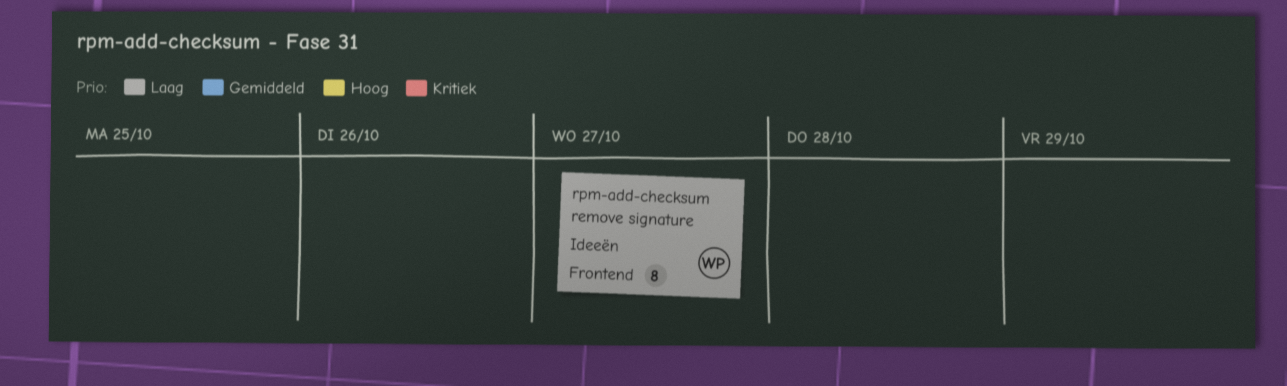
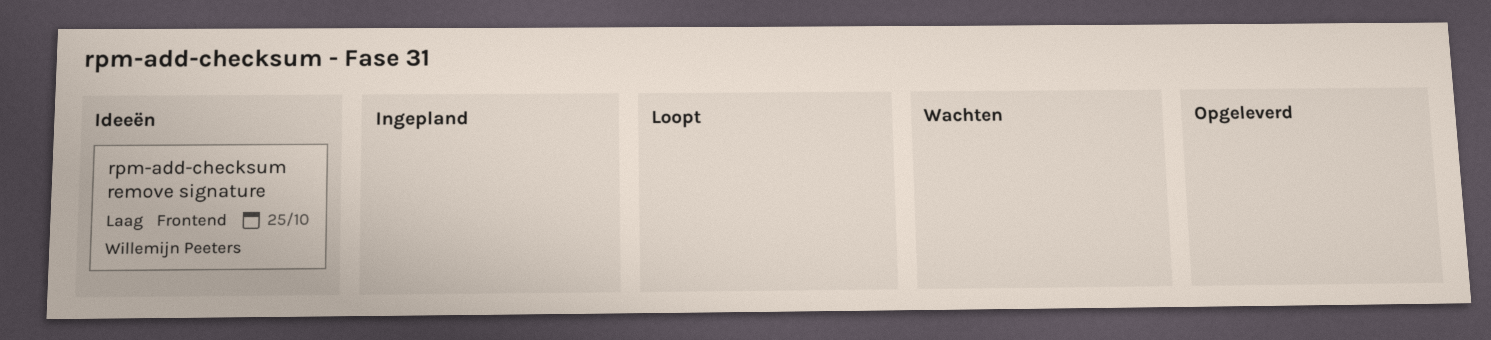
rpm-add-checksum remove signature, due: Oct 27 -> Oct 25

